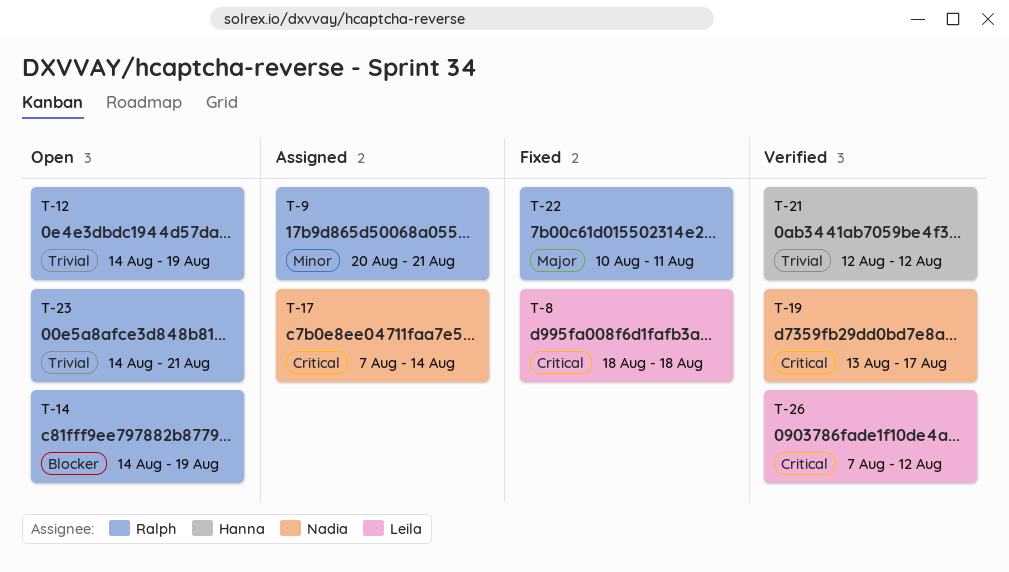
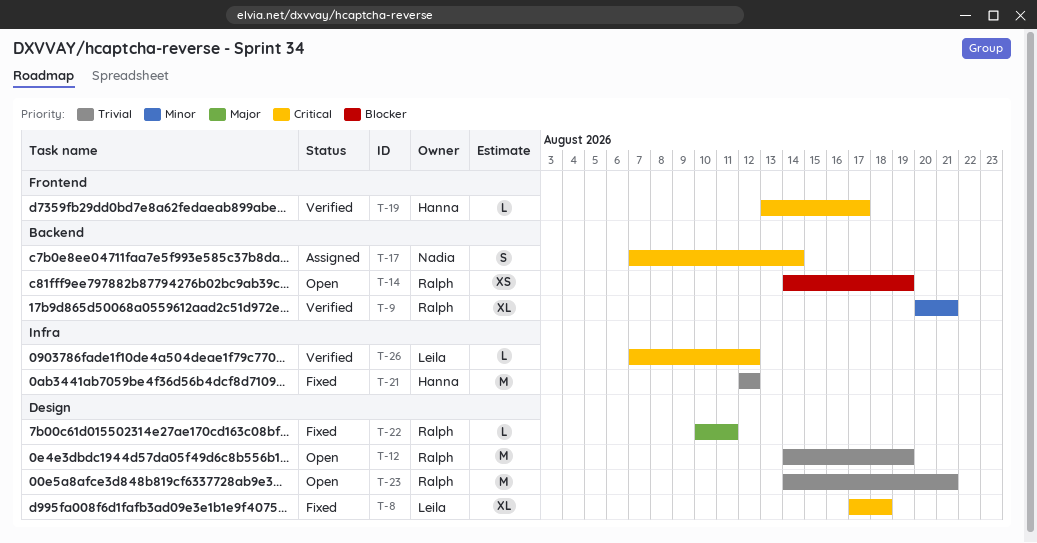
T-8, start: Aug 18 -> Aug 17
T-9, status: Assigned -> Verified
T-19, owner: Nadia -> Hanna
T-21, status: Verified -> Fixed

